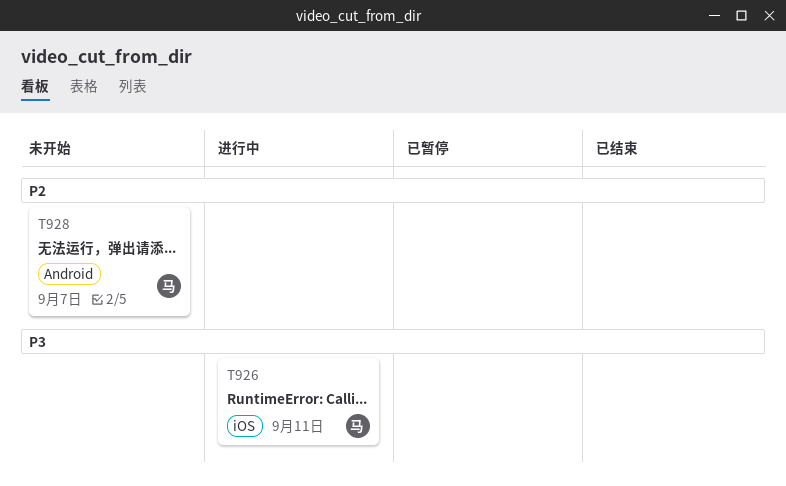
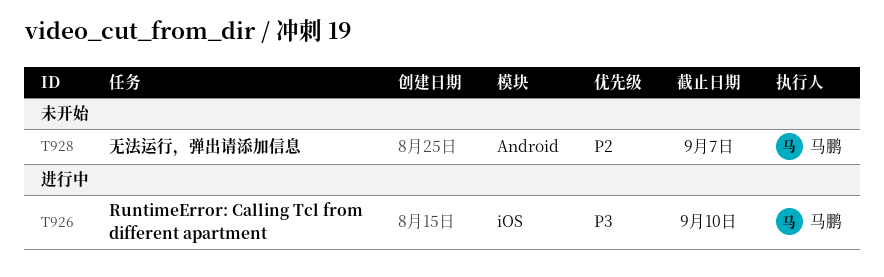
T926, due: Sep 11 -> Sep 10

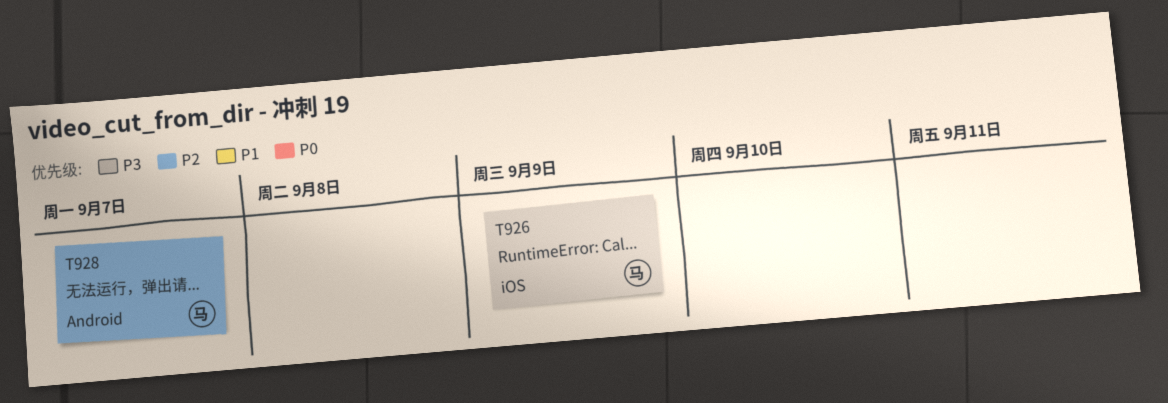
T926, due: Sep 10 -> Sep 9

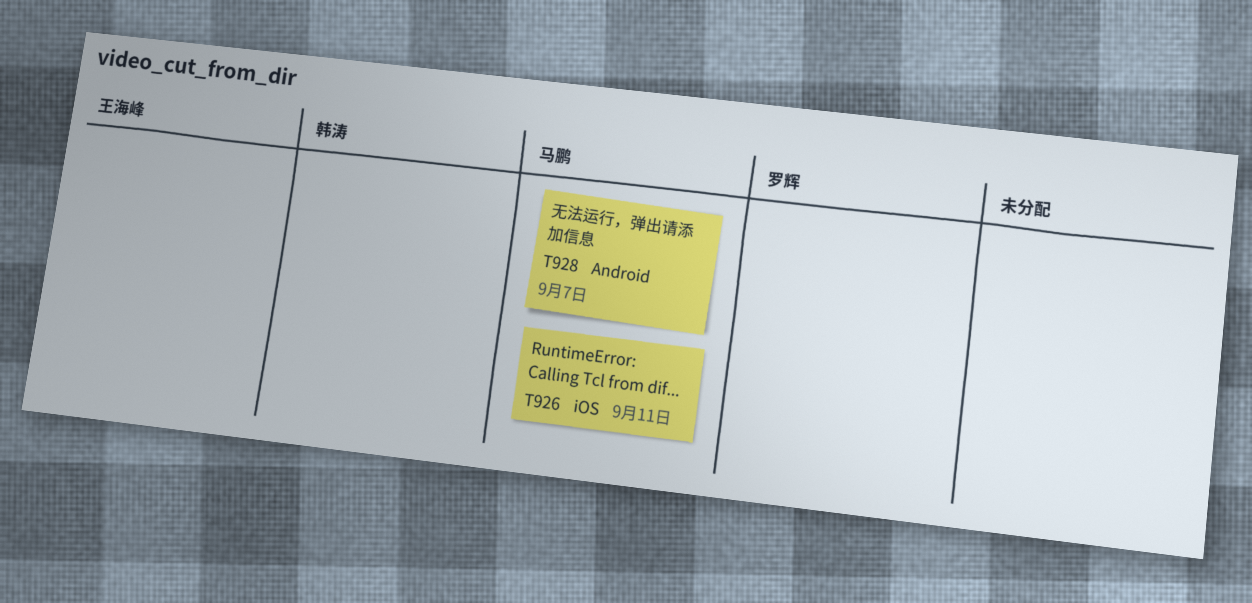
T926, due: Sep 9 -> Sep 11

